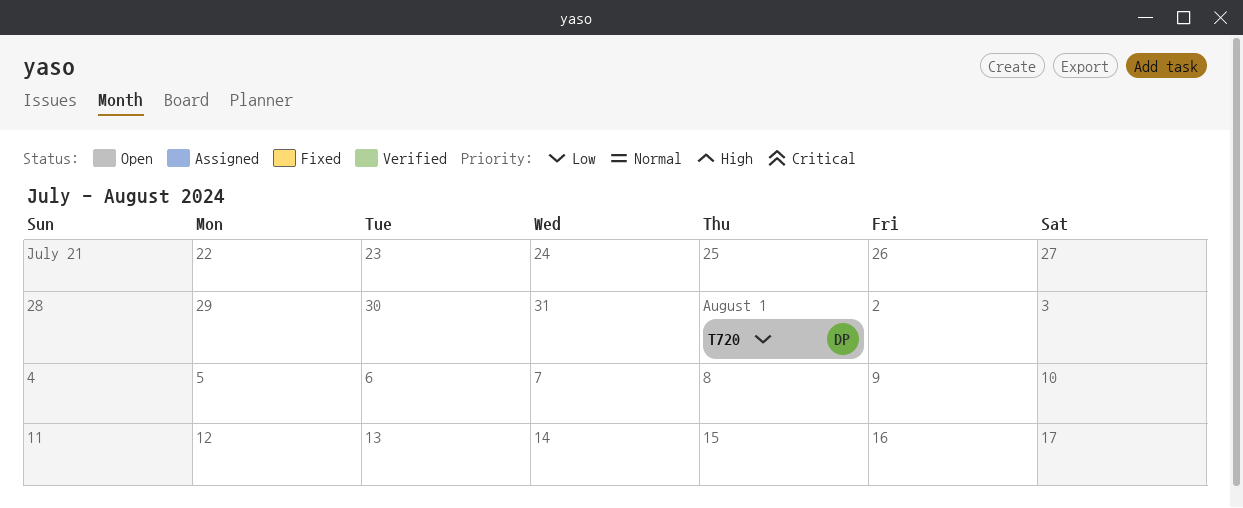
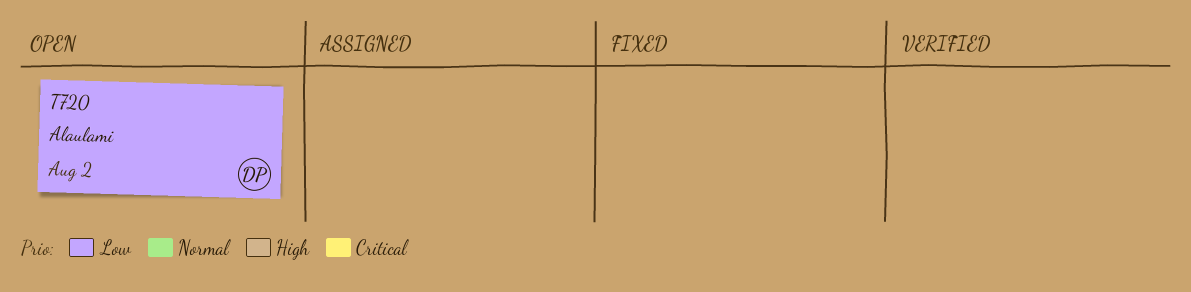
T720, due: Aug 1 -> Aug 2

